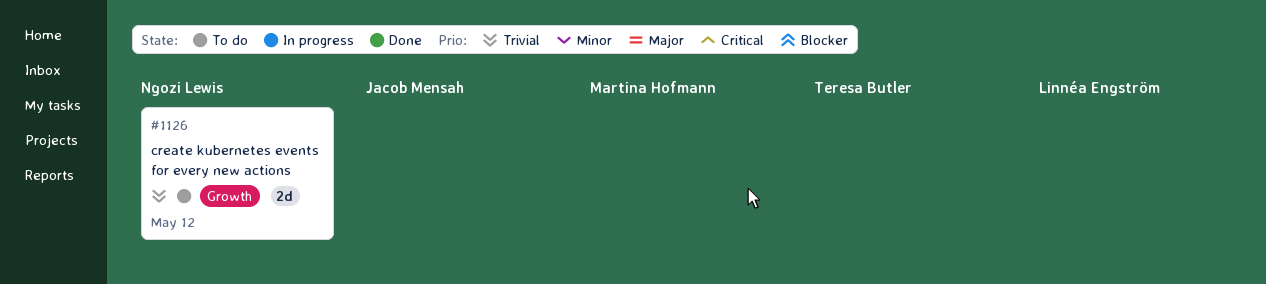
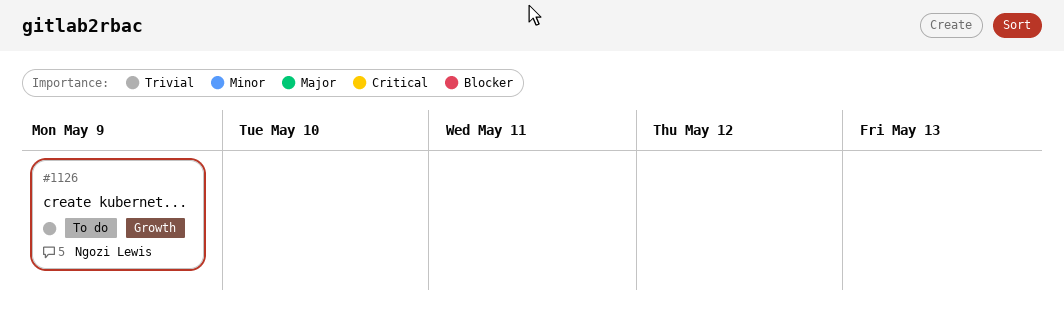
#1126, due: May 12 -> May 9

